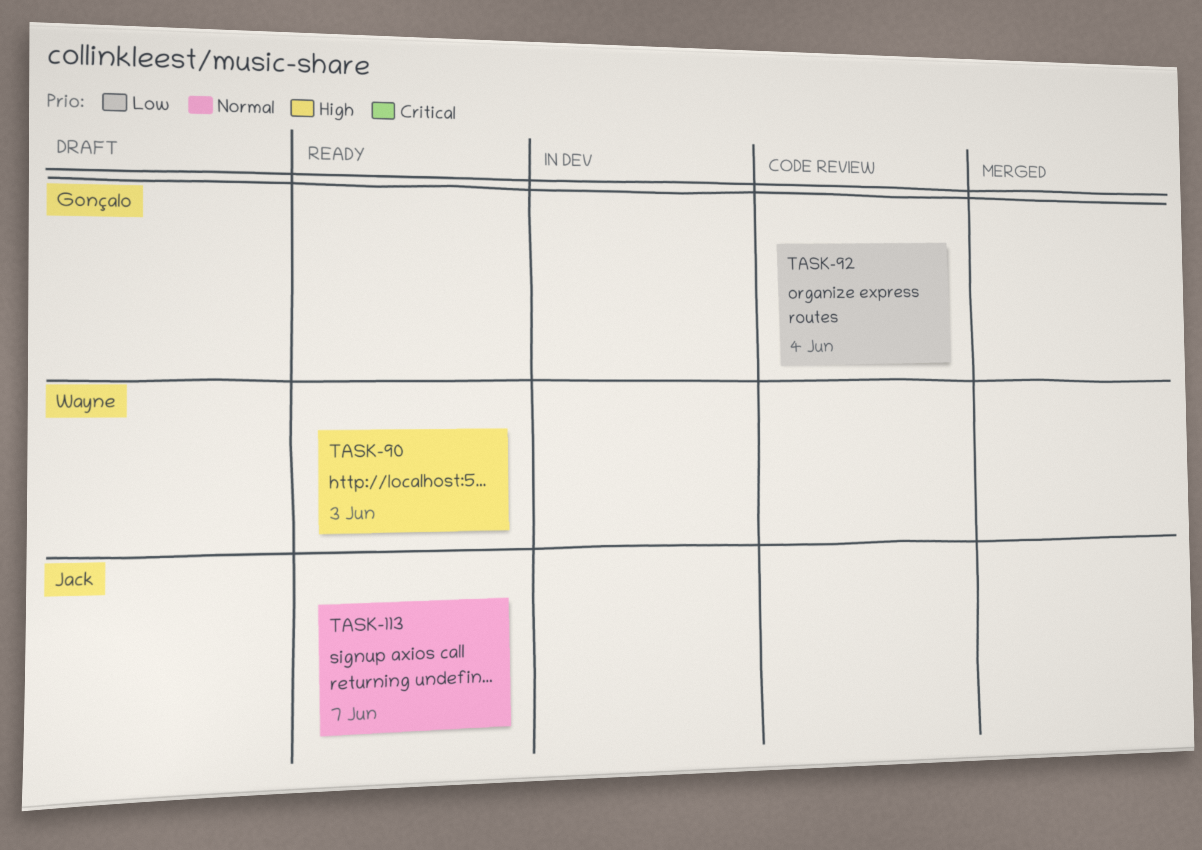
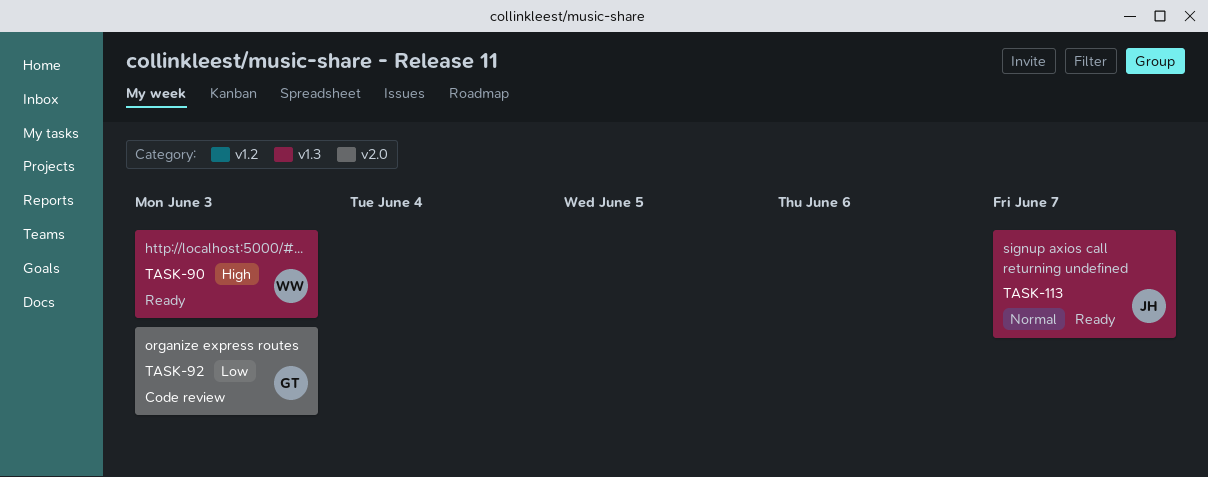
TASK-92, due: Jun 4 -> Jun 3

